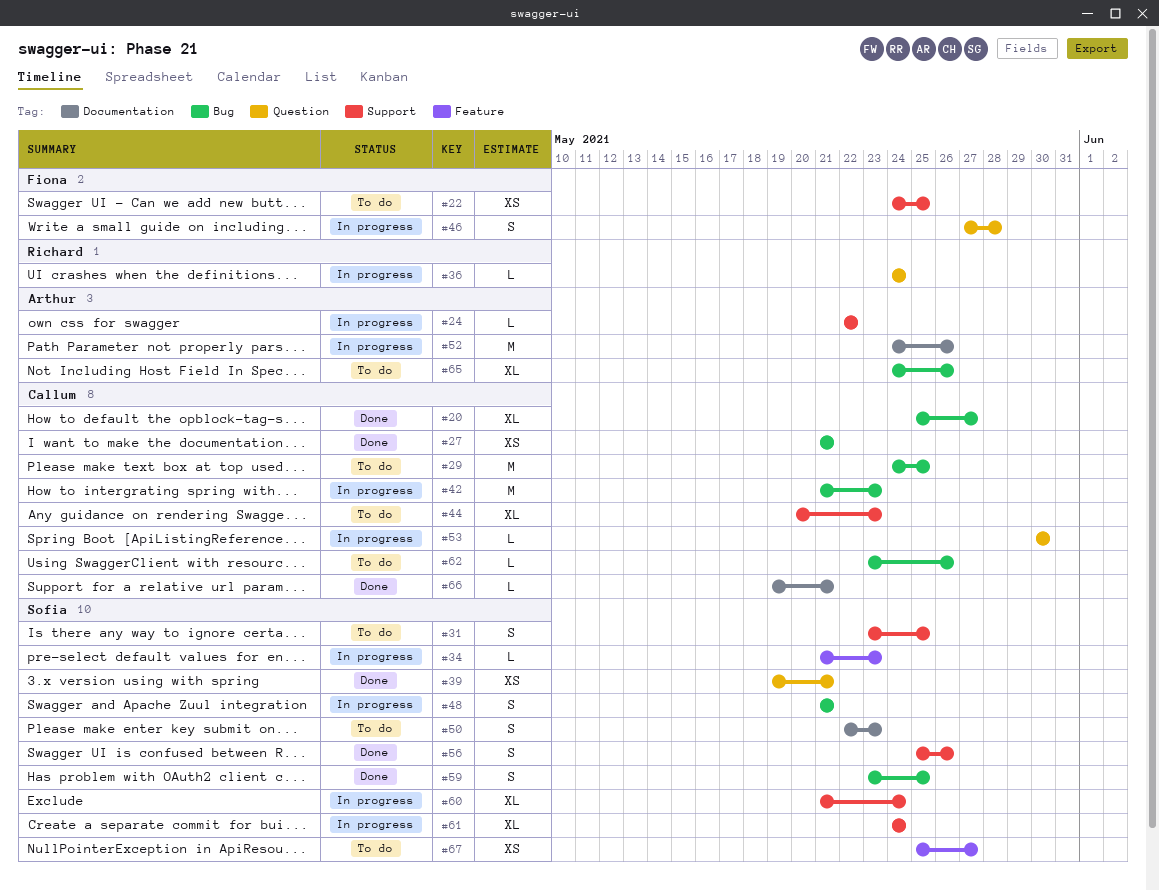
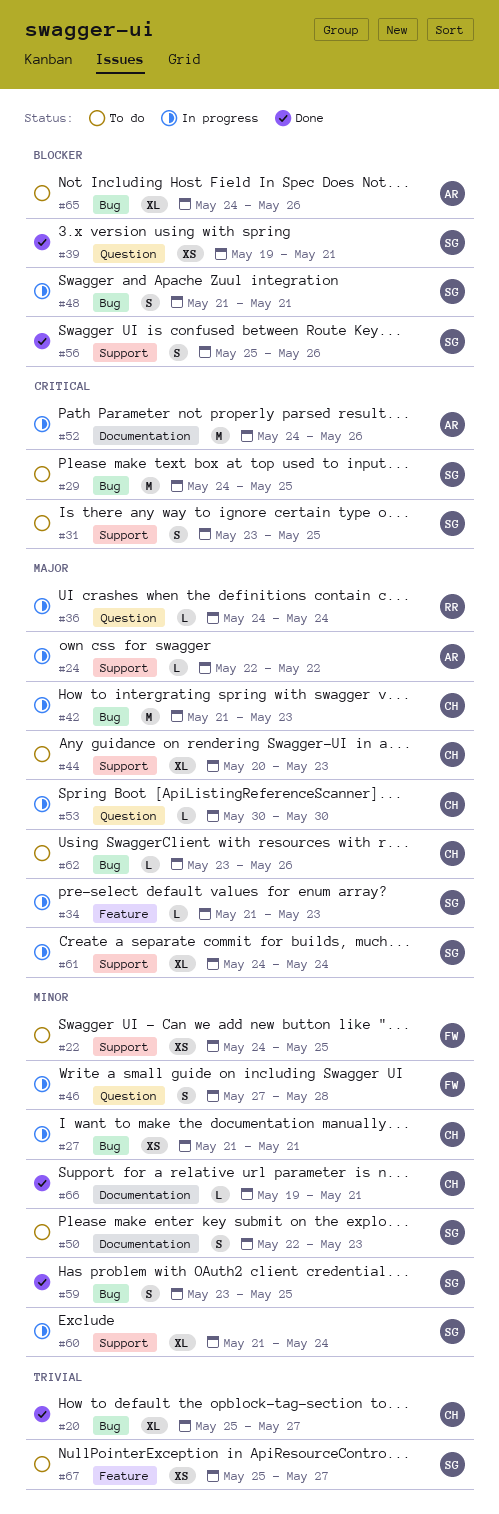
#27, status: Done -> In progress
#29, owner: Callum -> Sofia

